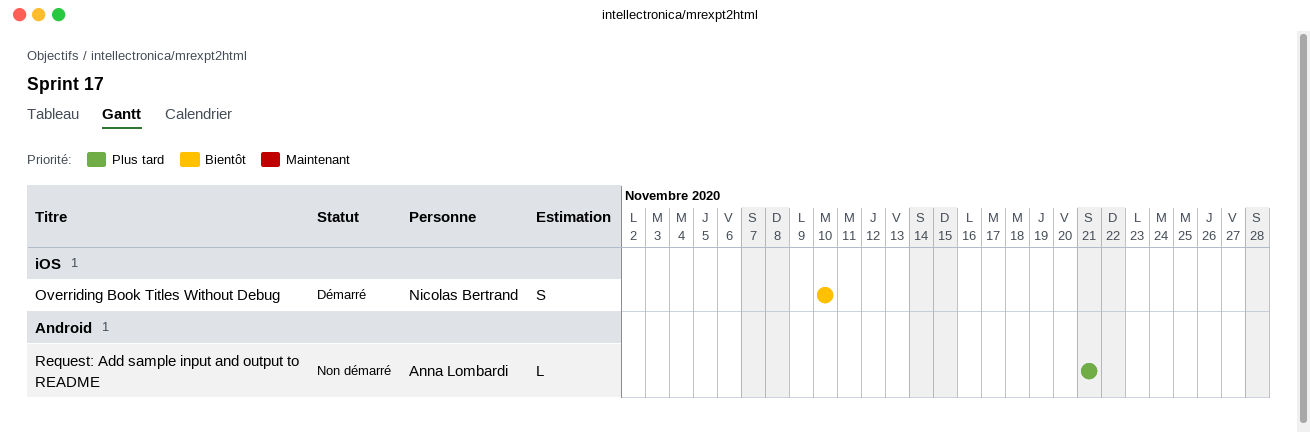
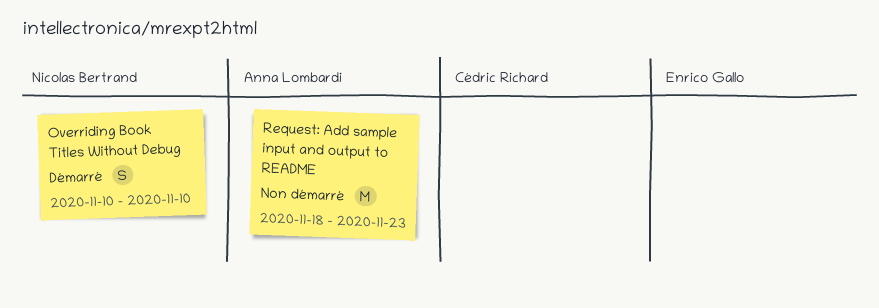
Request: Add sample input and output to README, estimate: L -> M
Request: Add sample input and output to README, start: Nov 21 -> Nov 18
Request: Add sample input and output to README, due: Nov 21 -> Nov 23

